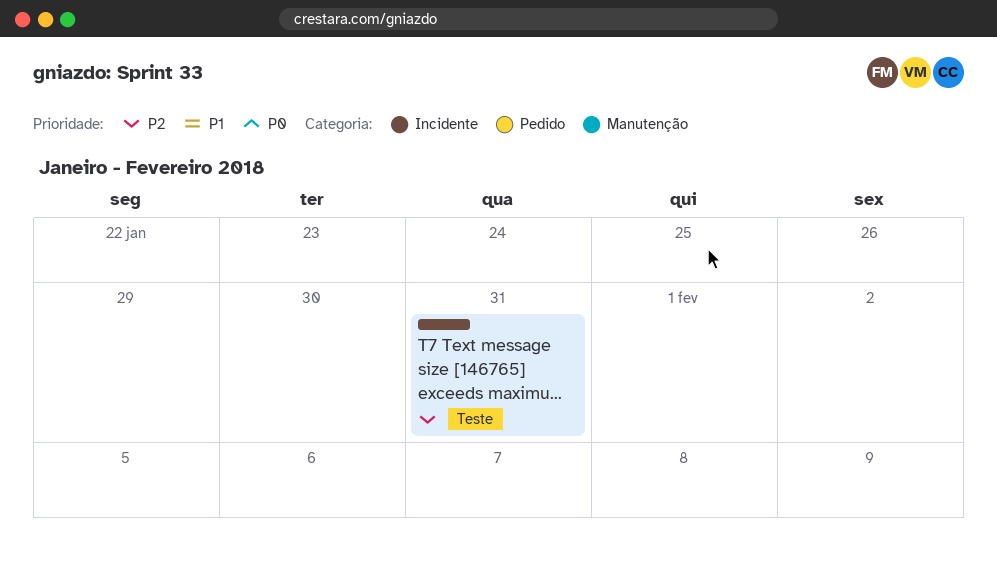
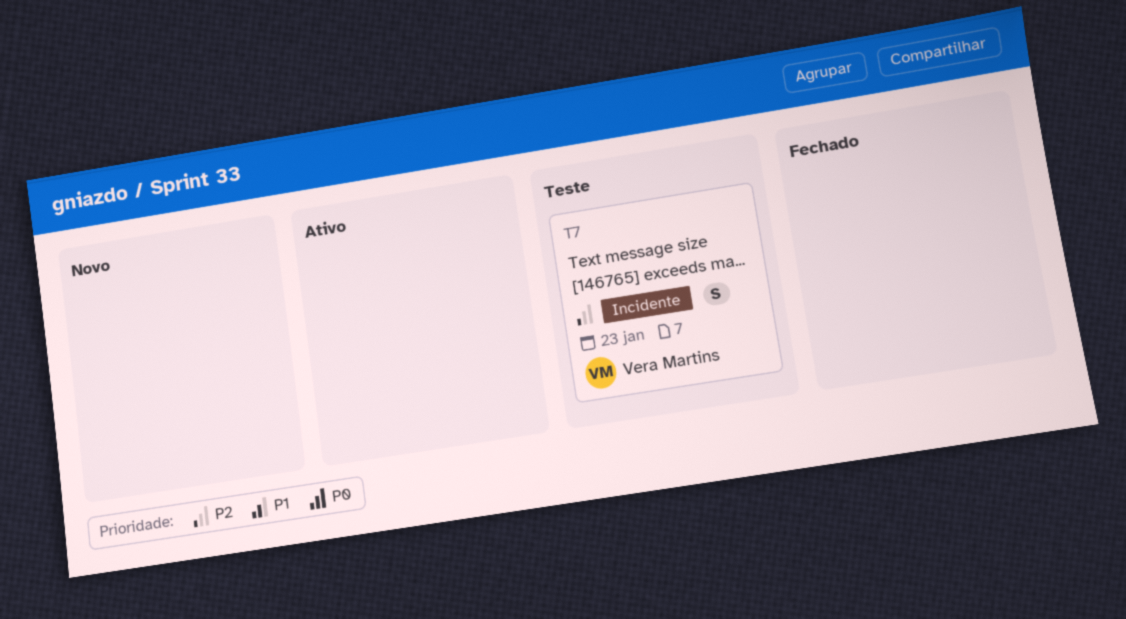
T7, due: Jan 31 -> Jan 23

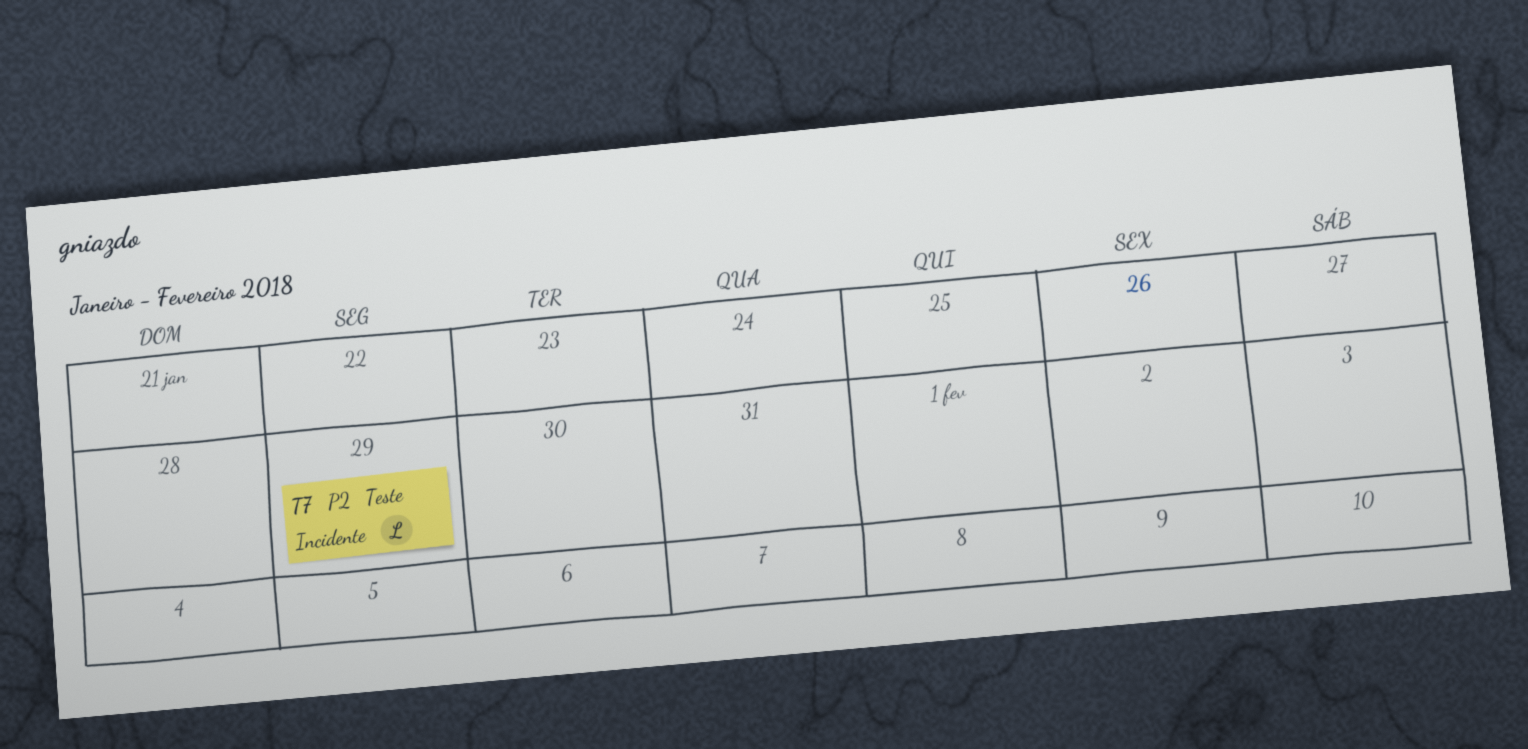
T7, estimate: S -> L
T7, due: Jan 23 -> Jan 29

